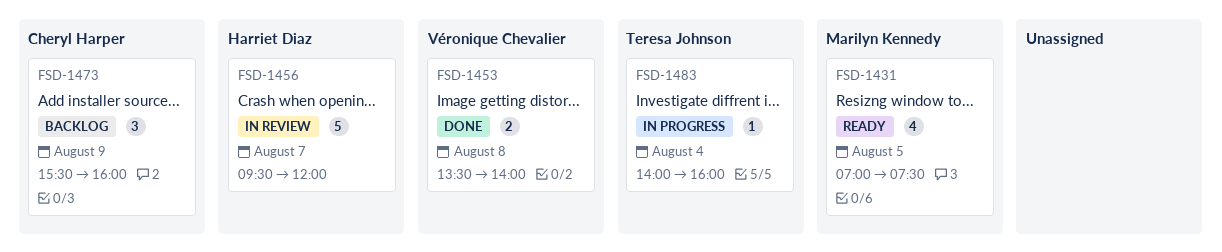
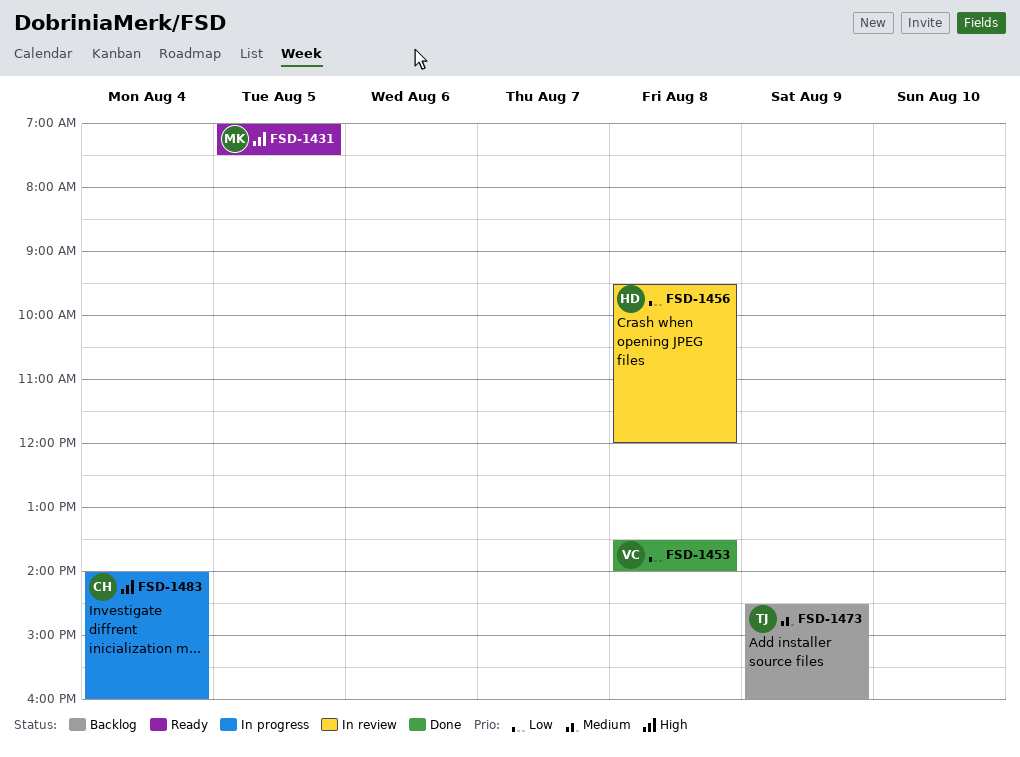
FSD-1456, day: Aug 7 -> Aug 8
FSD-1473, owner: Cheryl Harper -> Teresa Johnson
FSD-1473, begins: 15:30 -> 14:30
FSD-1483, owner: Teresa Johnson -> Cheryl Harper

